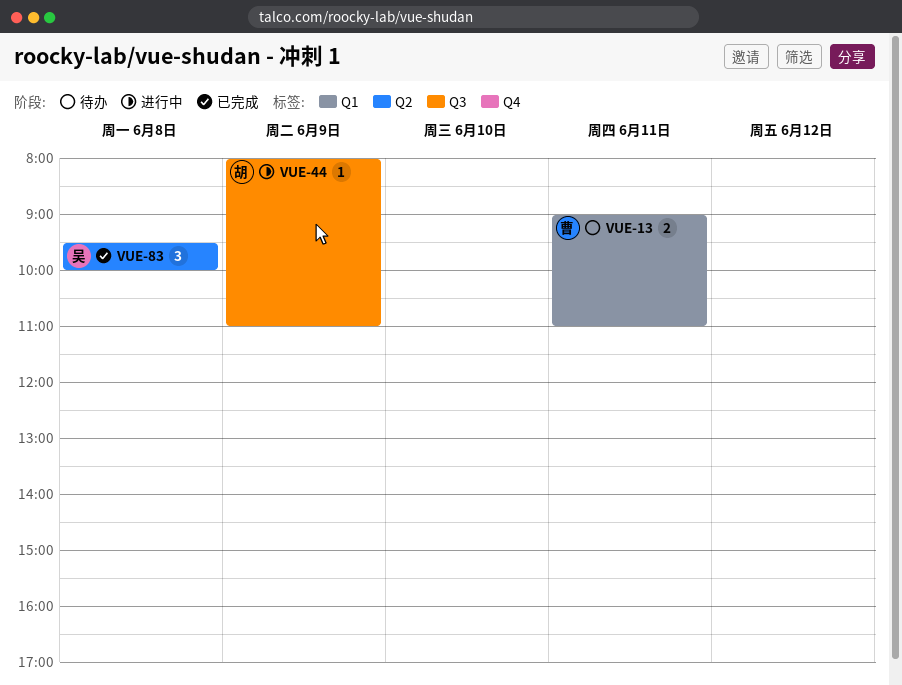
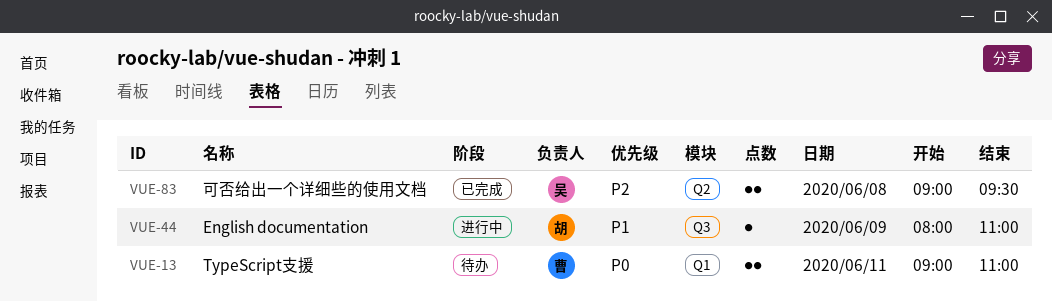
VUE-83, estimate: 3 -> 2
VUE-83, begins: 09:30 -> 09:00
VUE-83, ends: 10:00 -> 09:30

